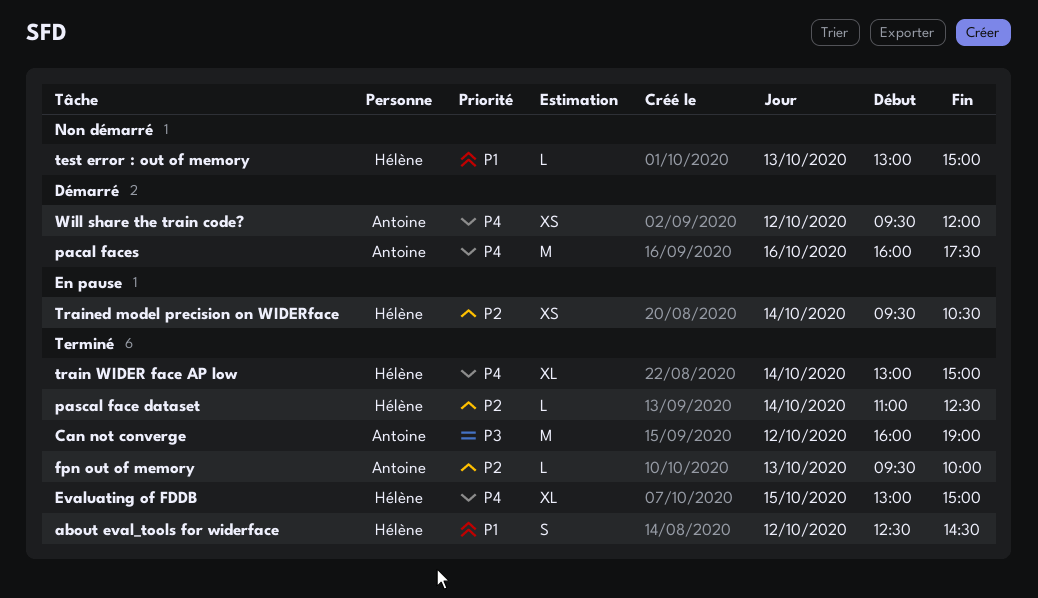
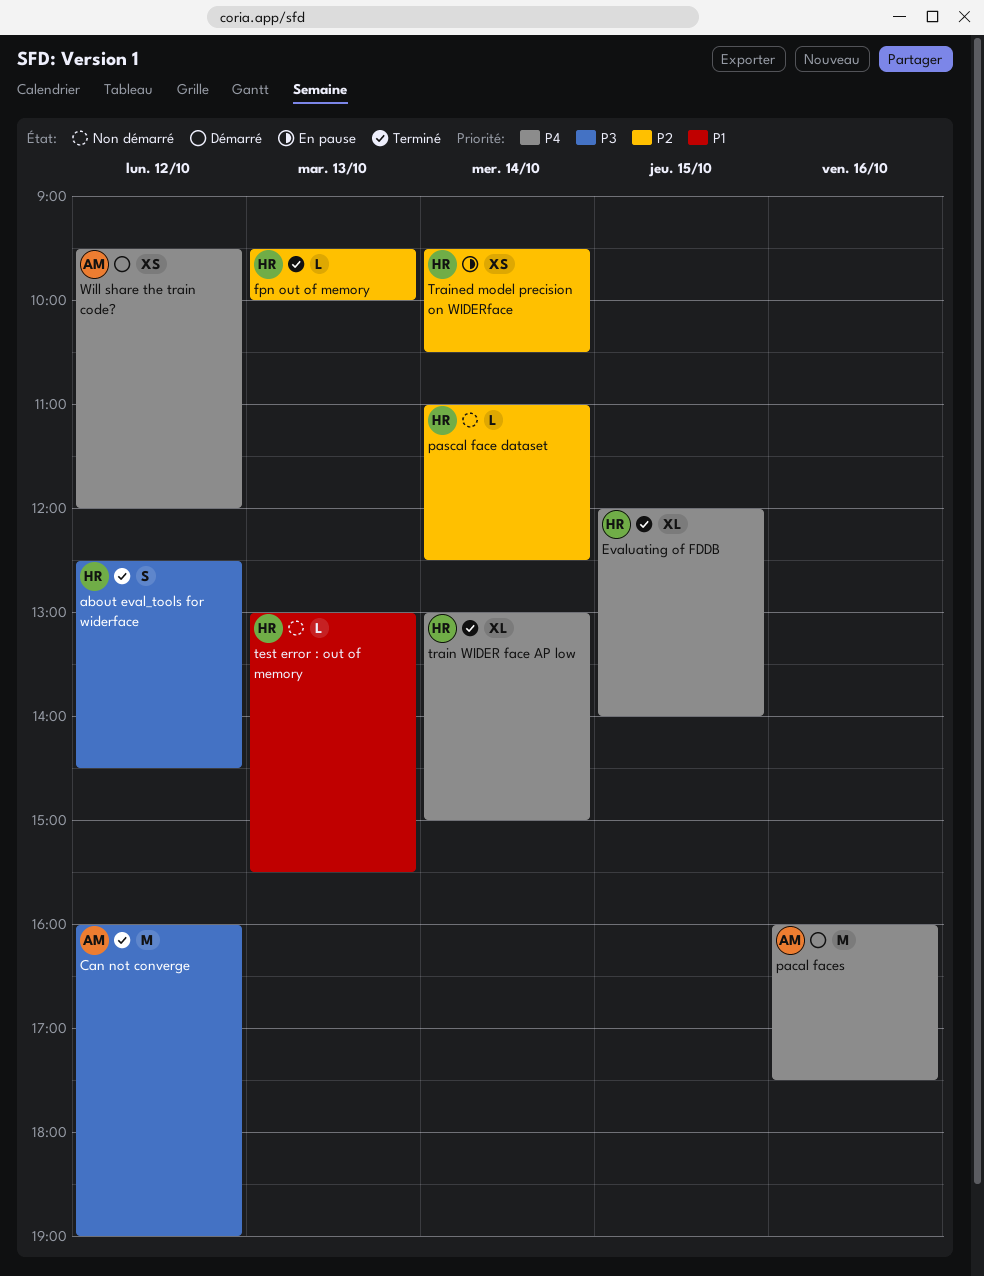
about eval_tools for widerface, priority: P1 -> P3
Evaluating of FDDB, begins: 13:00 -> 12:00
Evaluating of FDDB, ends: 15:00 -> 14:00
fpn out of memory, owner: Antoine -> Hélène
pascal face dataset, status: Terminé -> Non démarré
test error : out of memory, ends: 15:00 -> 15:30

